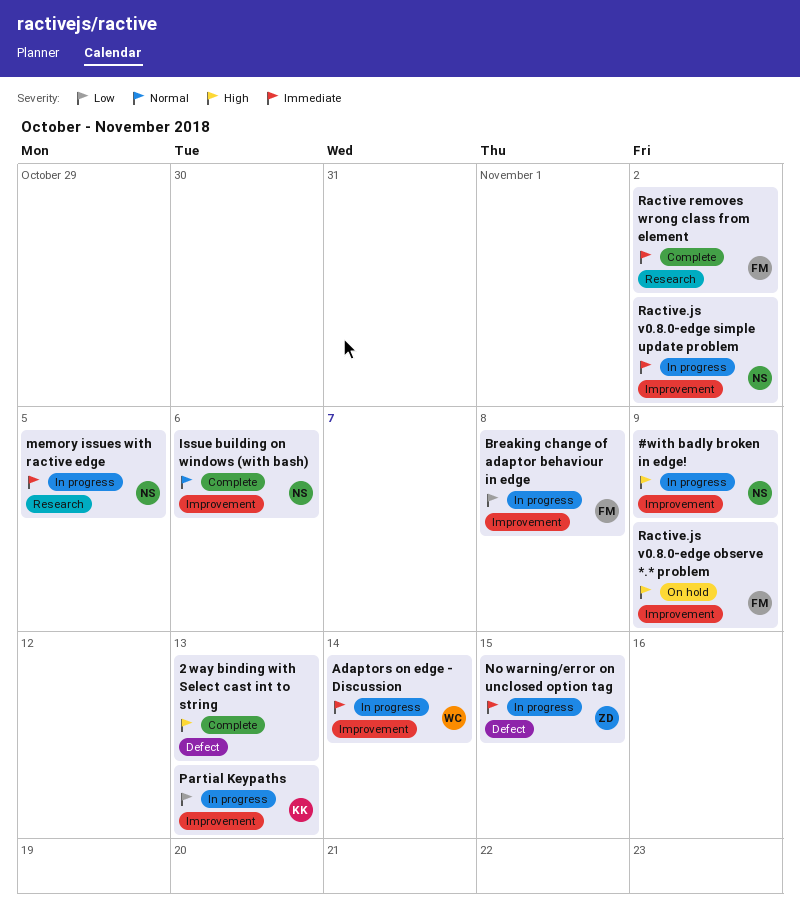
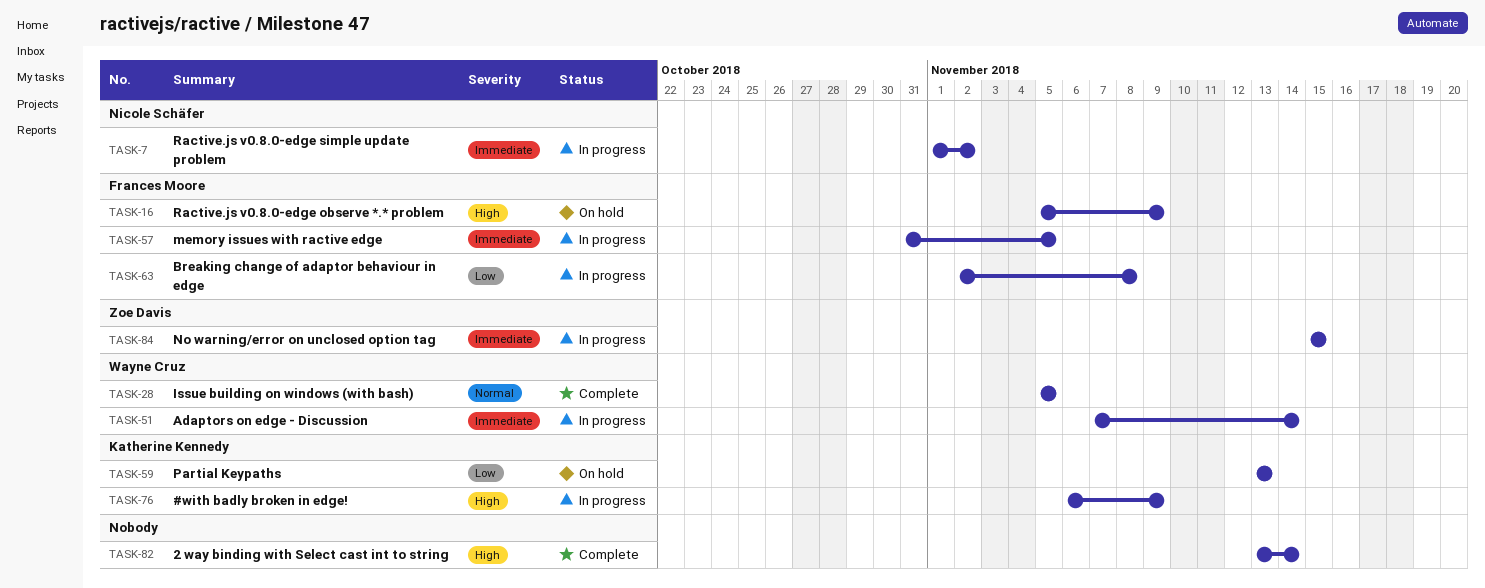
#with badly broken in edge!, owner: Nicole Schäfer -> Katherine Kennedy
2 way binding with Select cast int to string, due: Nov 13 -> Nov 14
Issue building on windows (with bash), owner: Nicole Schäfer -> Wayne Cruz
Issue building on windows (with bash), due: Nov 6 -> Nov 5
memory issues with ractive edge, owner: Nicole Schäfer -> Frances Moore
Partial Keypaths, status: In progress -> On hold
Ractive removes wrong class from element: present -> none

